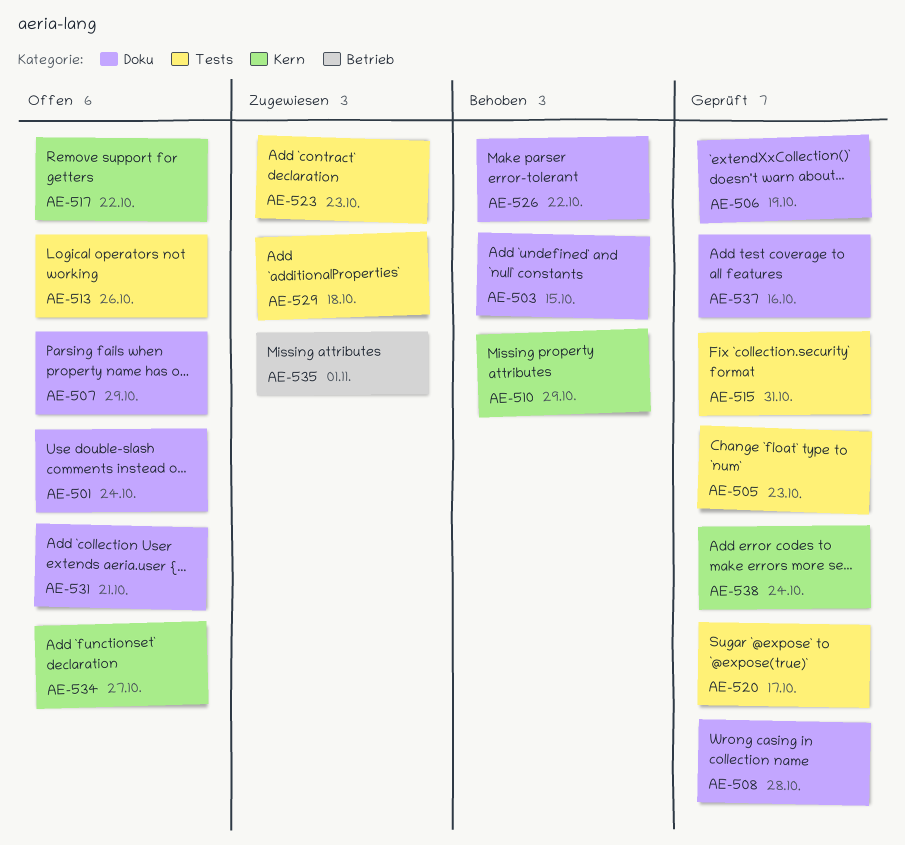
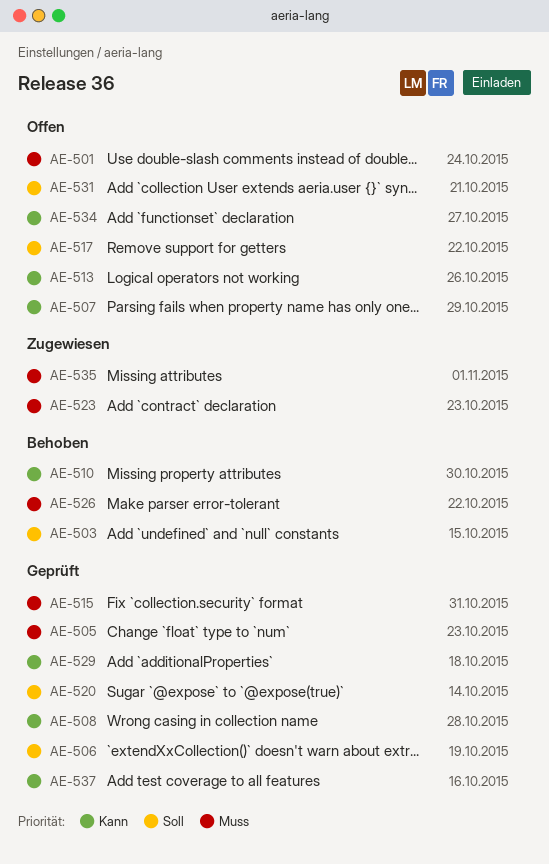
AE-510, due: Oct 29 -> Oct 30
AE-520, due: Oct 17 -> Oct 14
AE-529, status: Zugewiesen -> Geprüft
AE-538: present -> none

